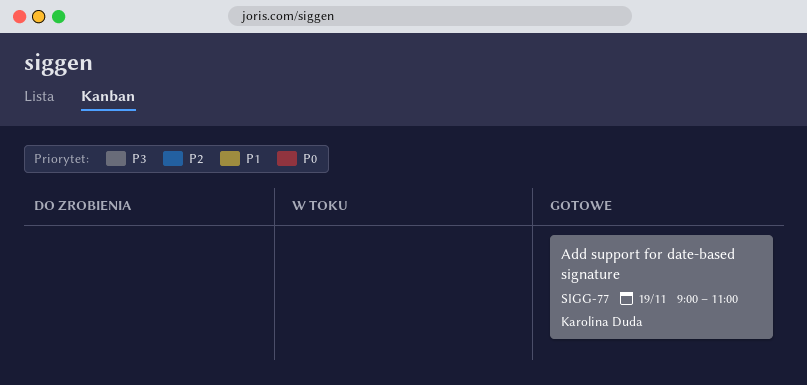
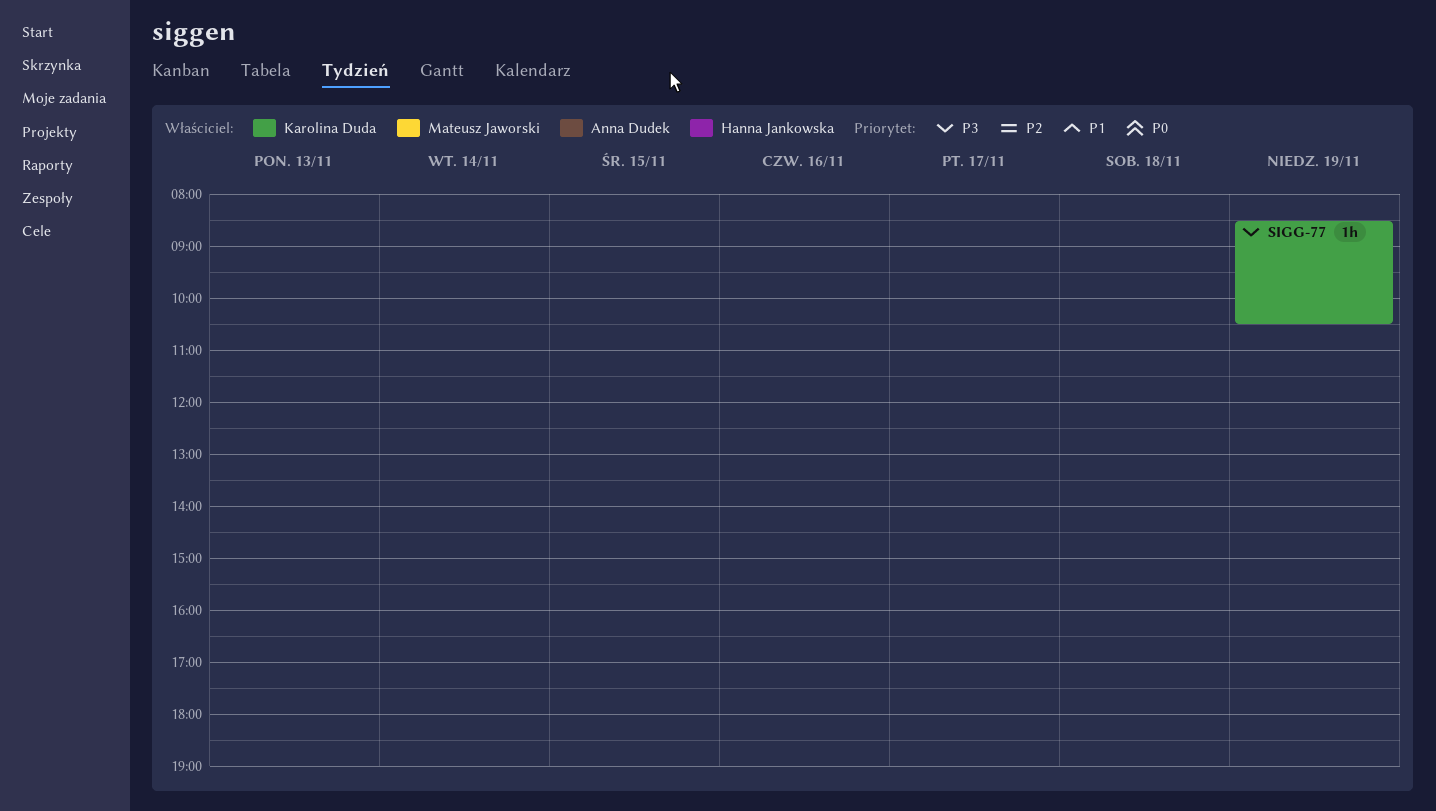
SIGG-77, begins: 09:00 -> 08:30
SIGG-77, ends: 11:00 -> 10:30

